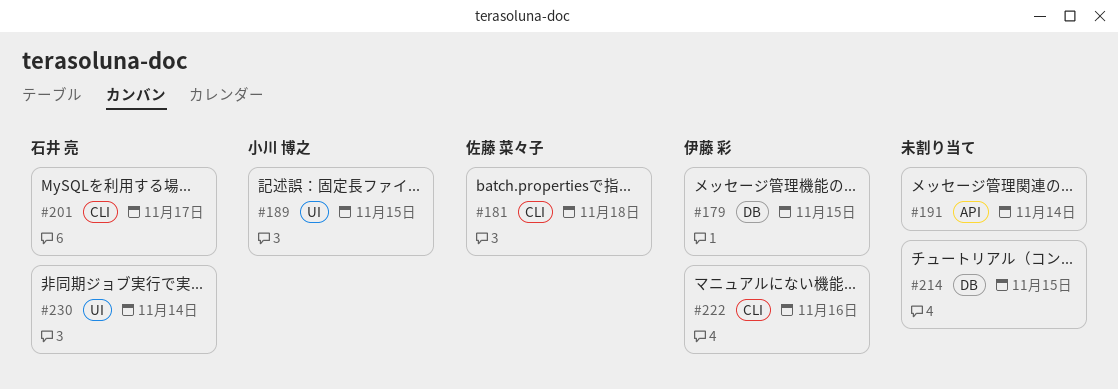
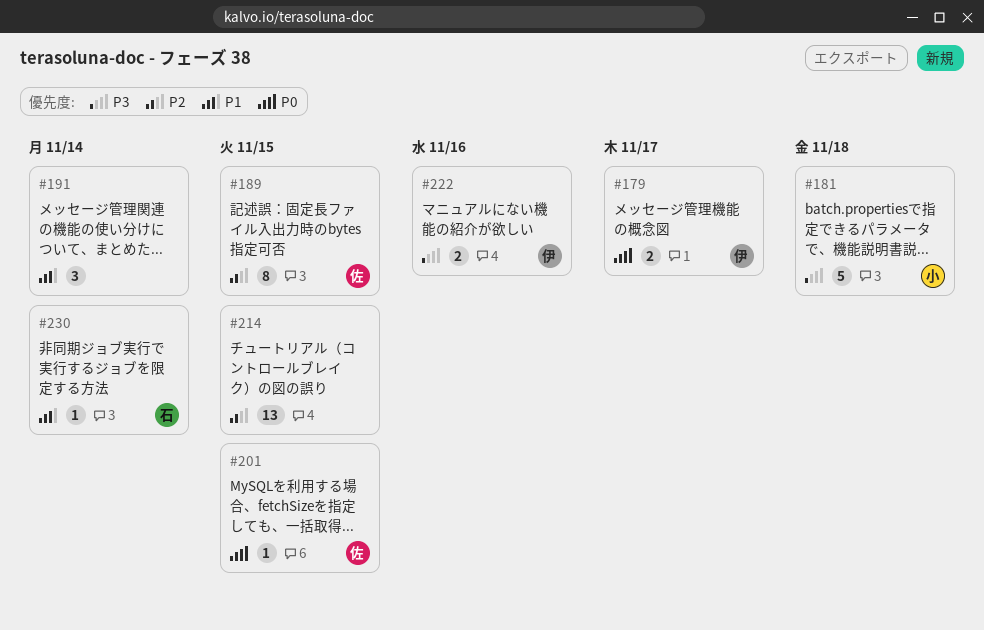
#179, due: Nov 15 -> Nov 17
#181, owner: 佐藤 菜々子 -> 小川 博之
#189, owner: 小川 博之 -> 佐藤 菜々子
#201, owner: 石井 亮 -> 佐藤 菜々子
#201, due: Nov 17 -> Nov 15

